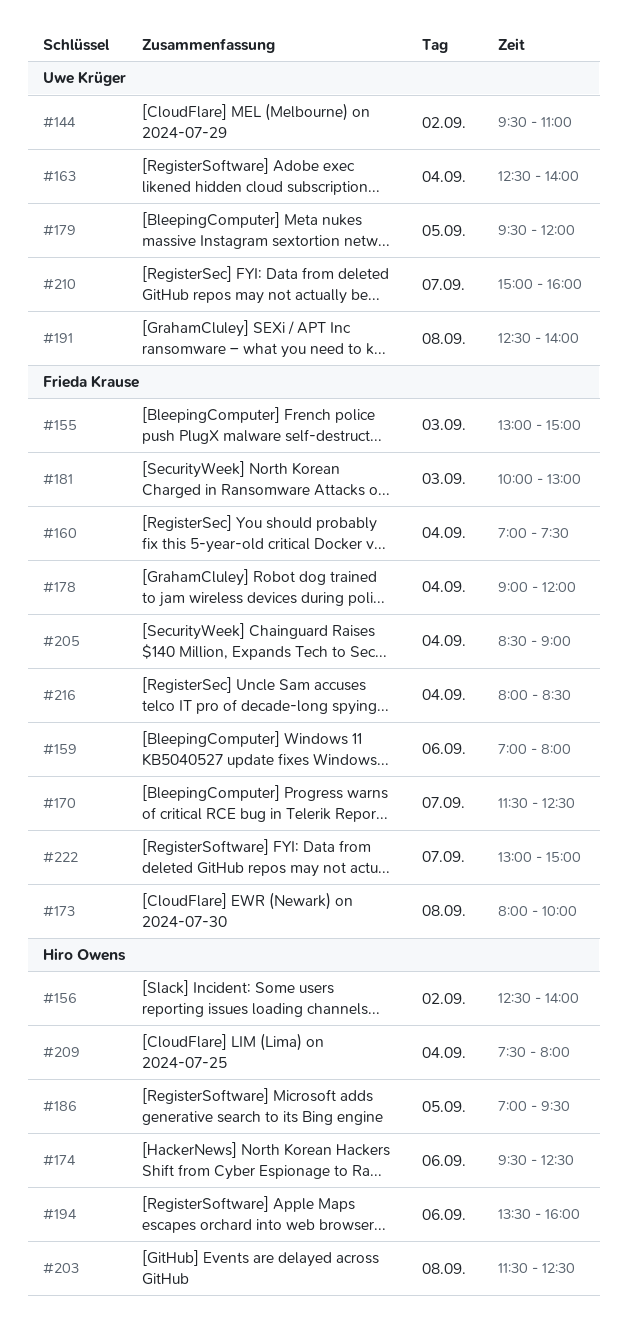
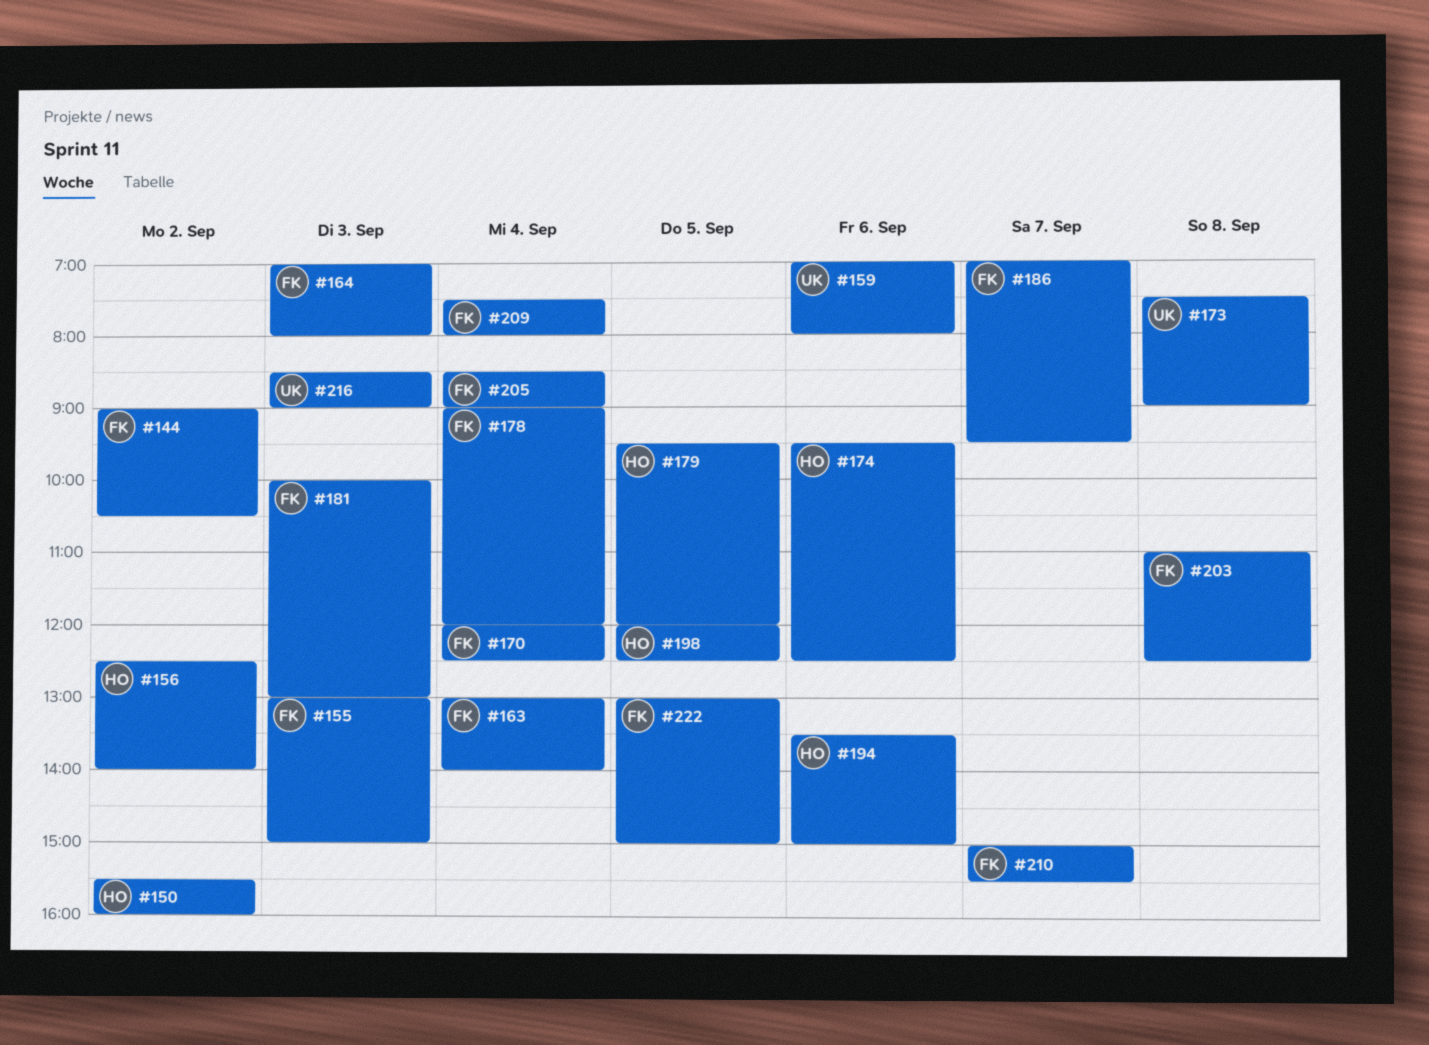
#144, owner: Uwe Krüger -> Frieda Krause
#144, begins: 09:30 -> 09:00
#144, ends: 11:00 -> 10:30
#150: none -> present
#159, owner: Frieda Krause -> Uwe Krüger
#160: present -> none
#163, owner: Uwe Krüger -> Frieda Krause
#163, begins: 12:30 -> 13:00
#164: none -> present
#170, day: Sep 7 -> Sep 4
#170, begins: 11:30 -> 12:00
#173, owner: Frieda Krause -> Uwe Krüger
#173, begins: 08:00 -> 07:30
#173, ends: 10:00 -> 09:00
#179, owner: Uwe Krüger -> Hiro Owens
#186, owner: Hiro Owens -> Frieda Krause
#186, day: Sep 5 -> Sep 7
#191: present -> none
#194, ends: 16:00 -> 15:00
#198: none -> present
#203, owner: Hiro Owens -> Frieda Krause
#203, begins: 11:30 -> 11:00
#209, owner: Hiro Owens -> Frieda Krause
#210, owner: Uwe Krüger -> Frieda Krause
#210, ends: 16:00 -> 15:30
#216, owner: Frieda Krause -> Uwe Krüger
#216, day: Sep 4 -> Sep 3
#216, begins: 08:00 -> 08:30
#216, ends: 08:30 -> 09:00
#222, day: Sep 7 -> Sep 5

